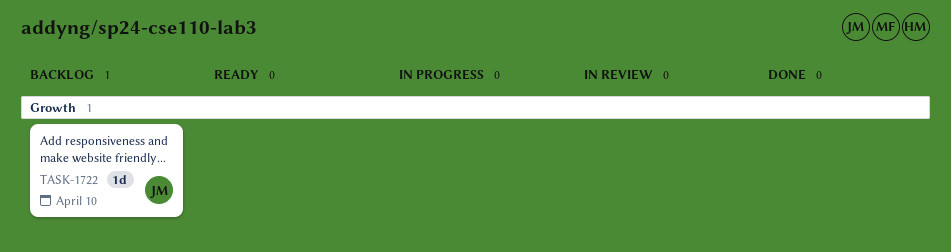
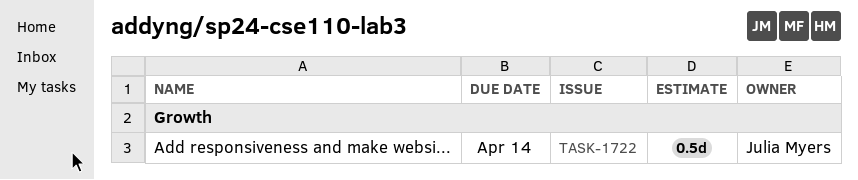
TASK-1722, estimate: 1d -> 0.5d
TASK-1722, due: Apr 10 -> Apr 14

